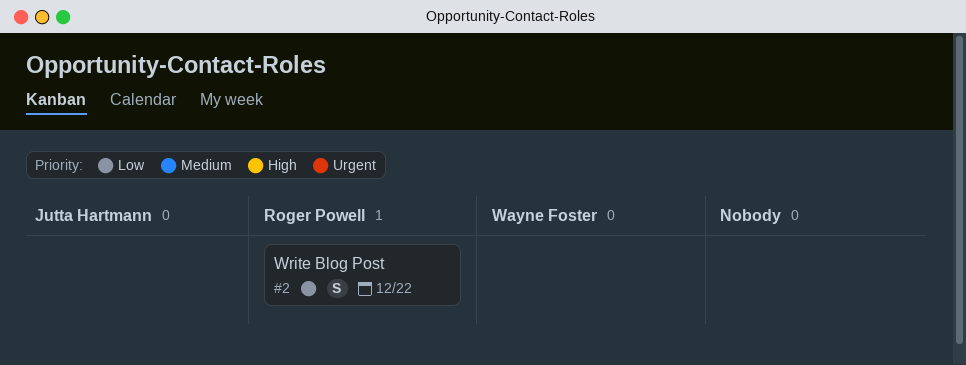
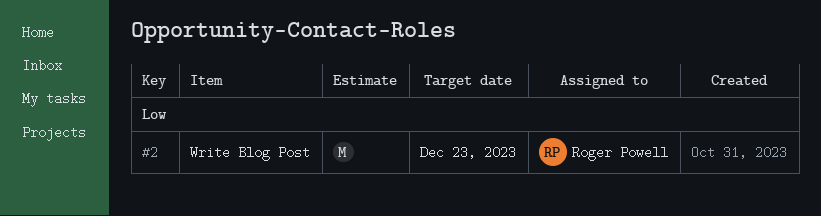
#2, estimate: S -> M
#2, due: Dec 22 -> Dec 23

